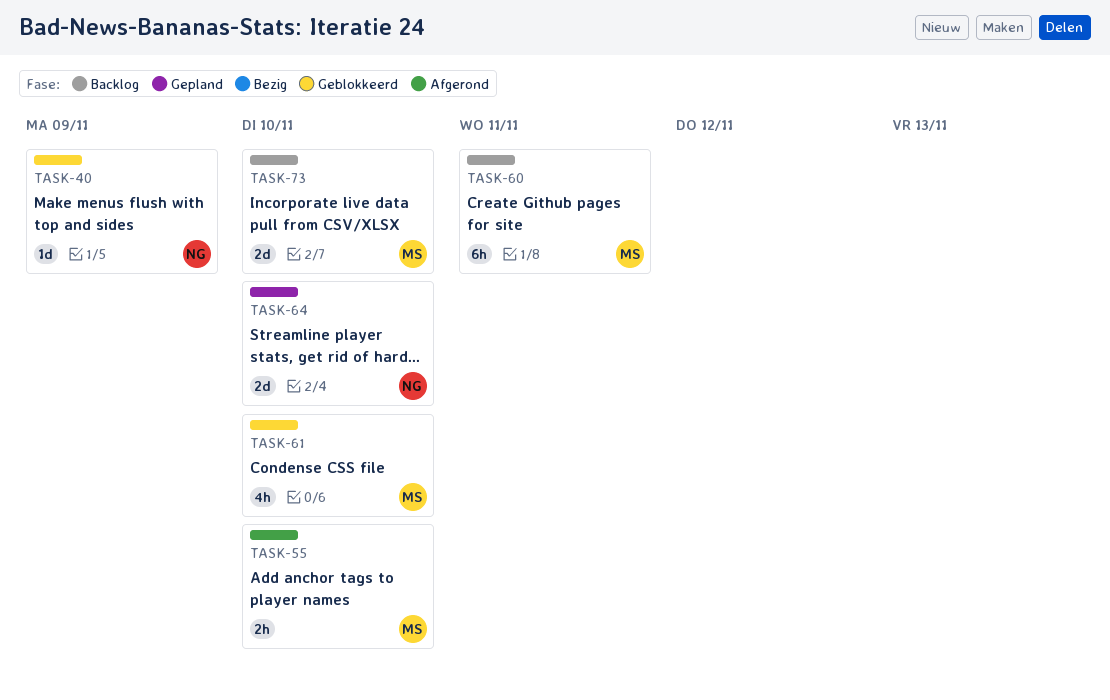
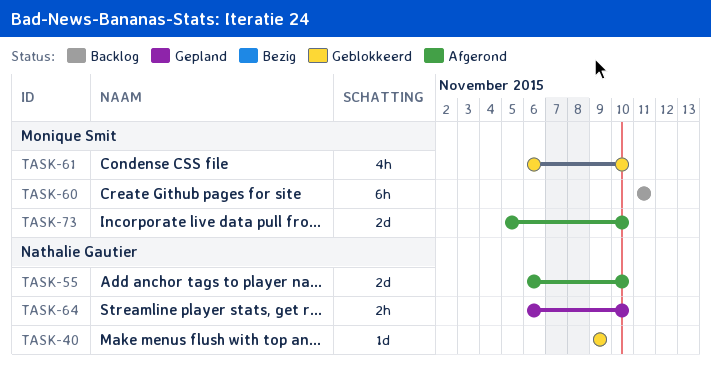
TASK-55, owner: Monique Smit -> Nathalie Gautier
TASK-55, estimate: 2h -> 2d
TASK-64, estimate: 2d -> 2h
TASK-73, status: Backlog -> Afgerond

